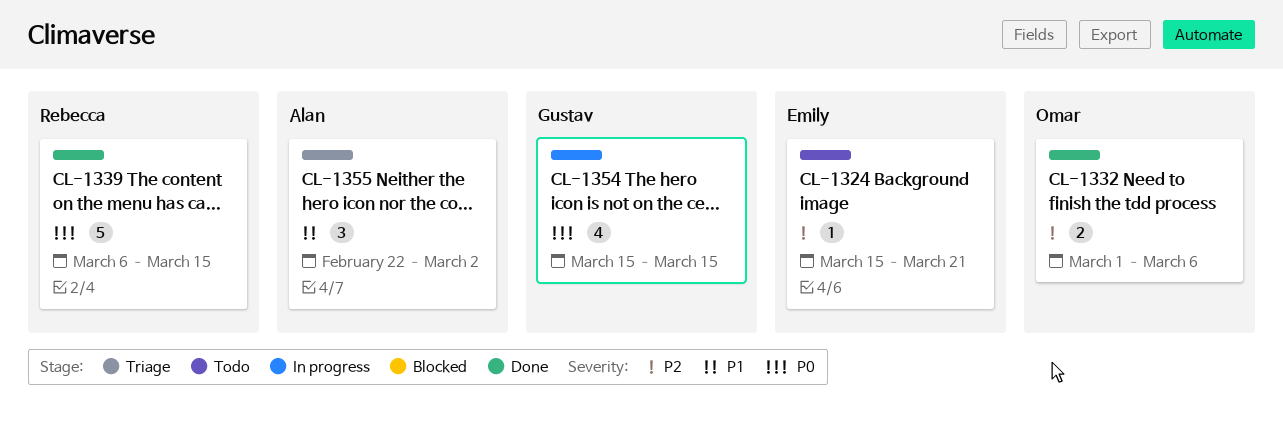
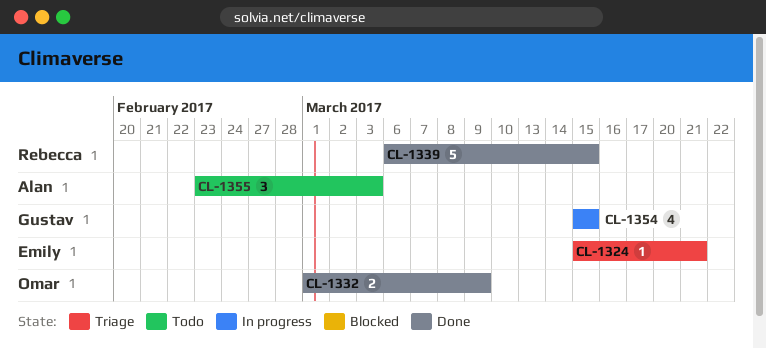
CL-1324, status: Todo -> Triage
CL-1332, due: Mar 6 -> Mar 9
CL-1355, status: Triage -> Todo
CL-1355, start: Feb 22 -> Feb 23
CL-1355, due: Mar 2 -> Mar 3

